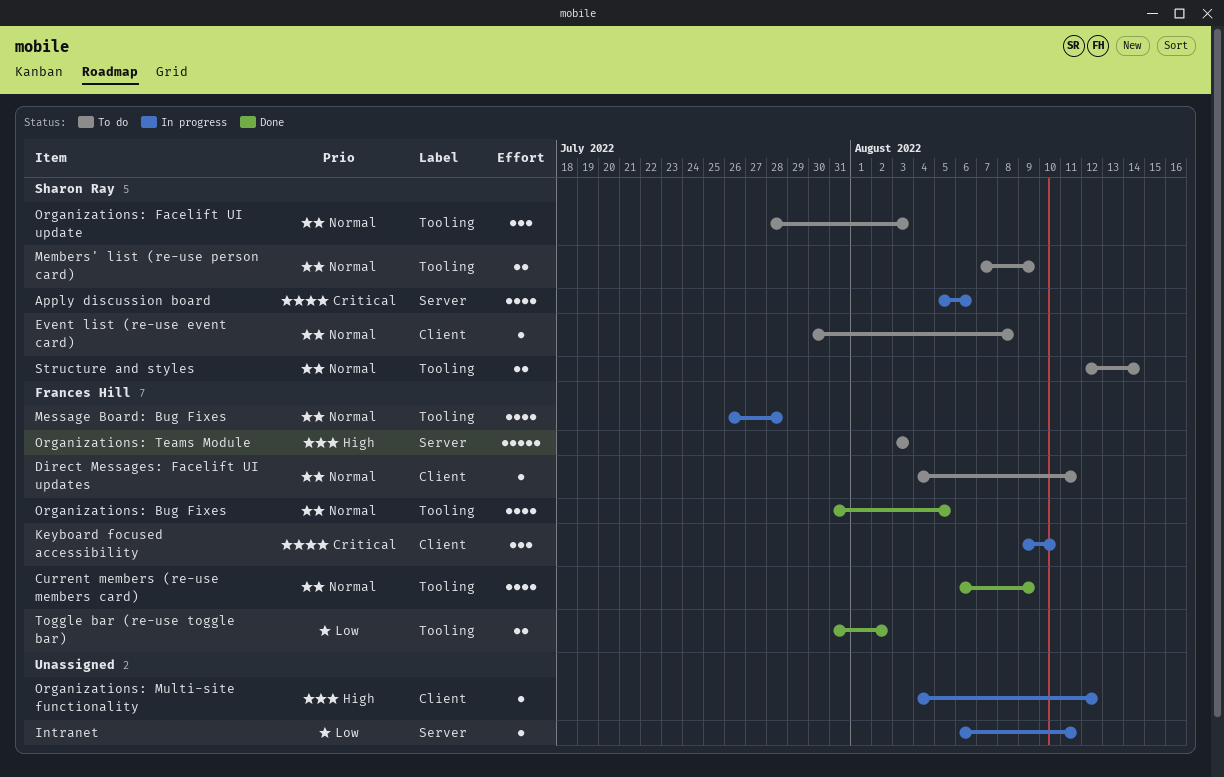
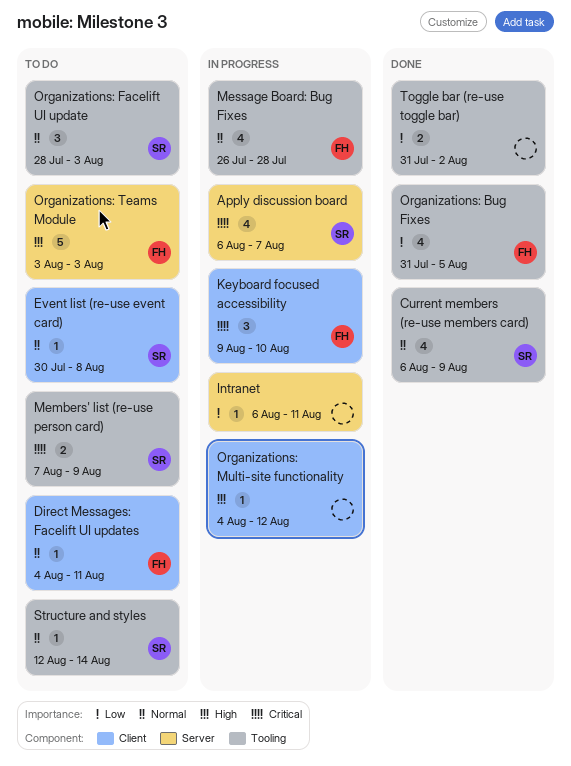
Apply discussion board, start: Aug 5 -> Aug 6
Apply discussion board, due: Aug 6 -> Aug 7
Current members (re-use members card), owner: Frances Hill -> Sharon Ray
Members' list (re-use person card), priority: Normal -> Critical
Organizations: Bug Fixes, priority: Normal -> Low
Structure and styles, estimate: 2 -> 1
Toggle bar (re-use toggle bar), owner: Frances Hill -> none

